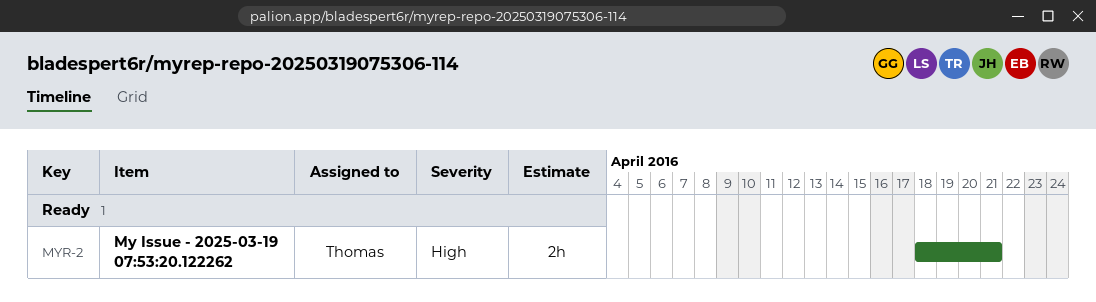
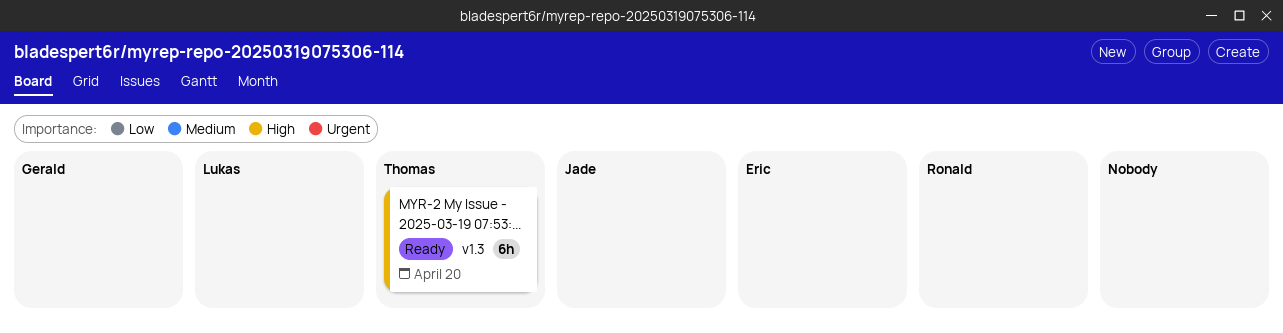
MYR-2, estimate: 2h -> 6h
MYR-2, due: Apr 21 -> Apr 20

